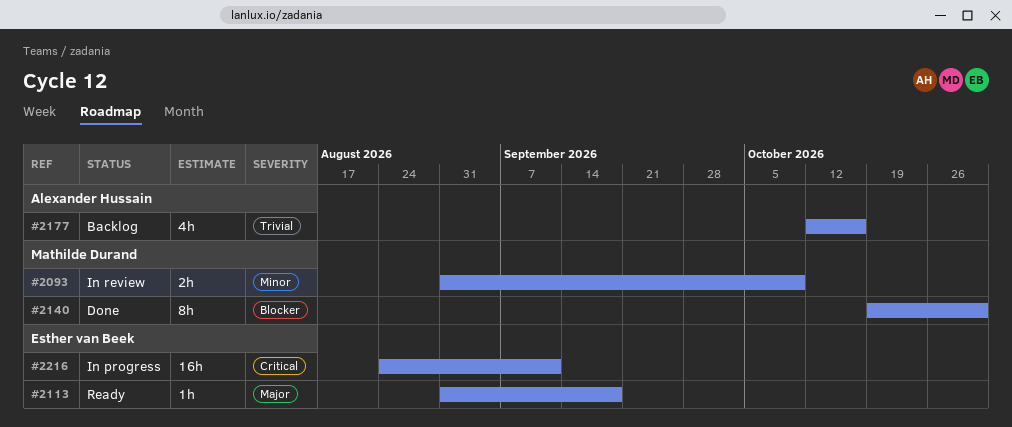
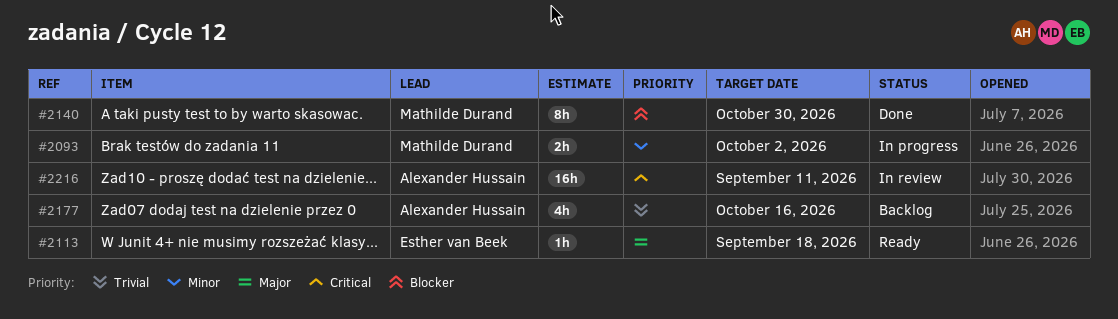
#2093, status: In review -> In progress
#2093, due: Oct 9 -> Oct 2
#2216, status: In progress -> In review
#2216, owner: Esther van Beek -> Alexander Hussain

